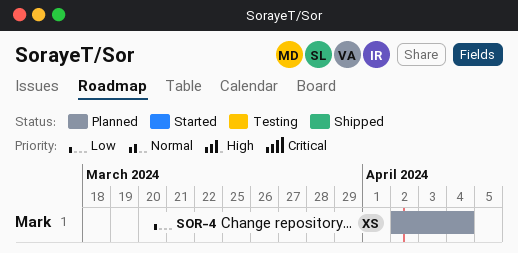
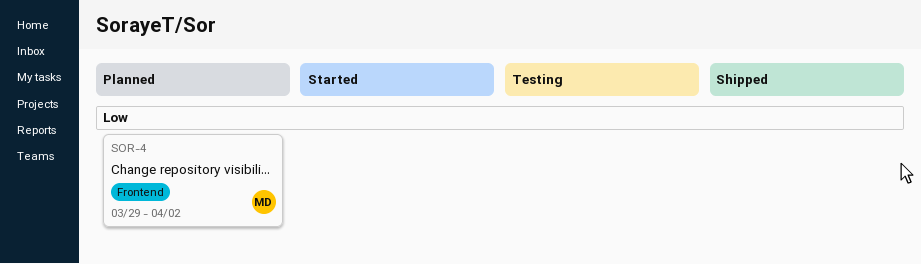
SOR-4, start: Apr 2 -> Mar 29
SOR-4, due: Apr 4 -> Apr 2

